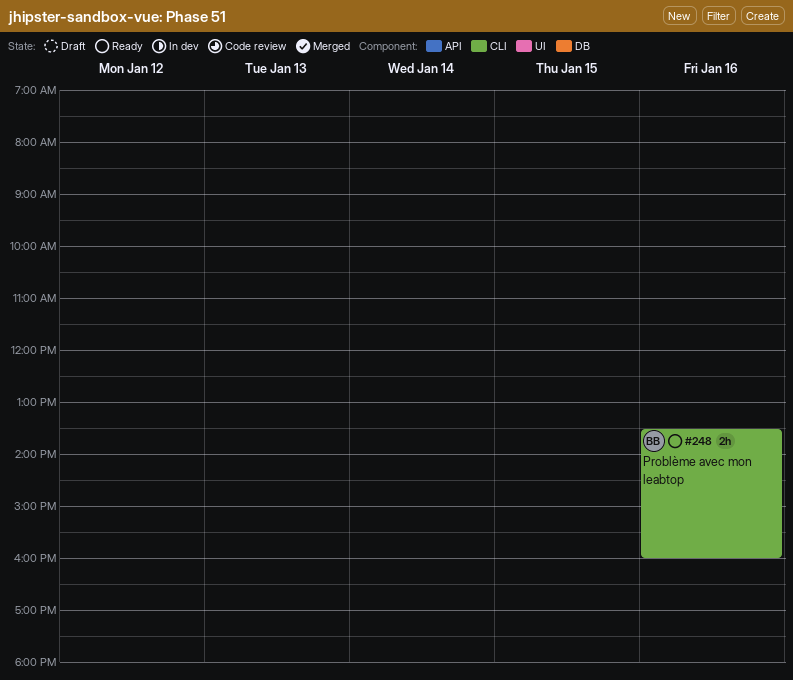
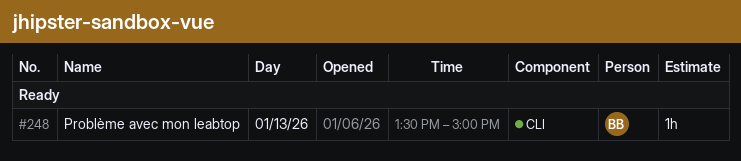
#248, estimate: 2h -> 1h
#248, day: Jan 16 -> Jan 13
#248, ends: 16:00 -> 15:00

